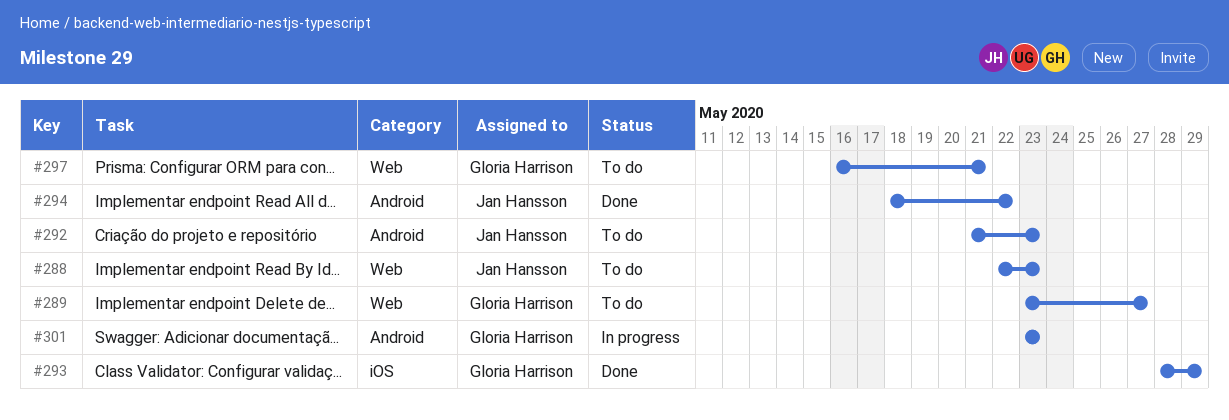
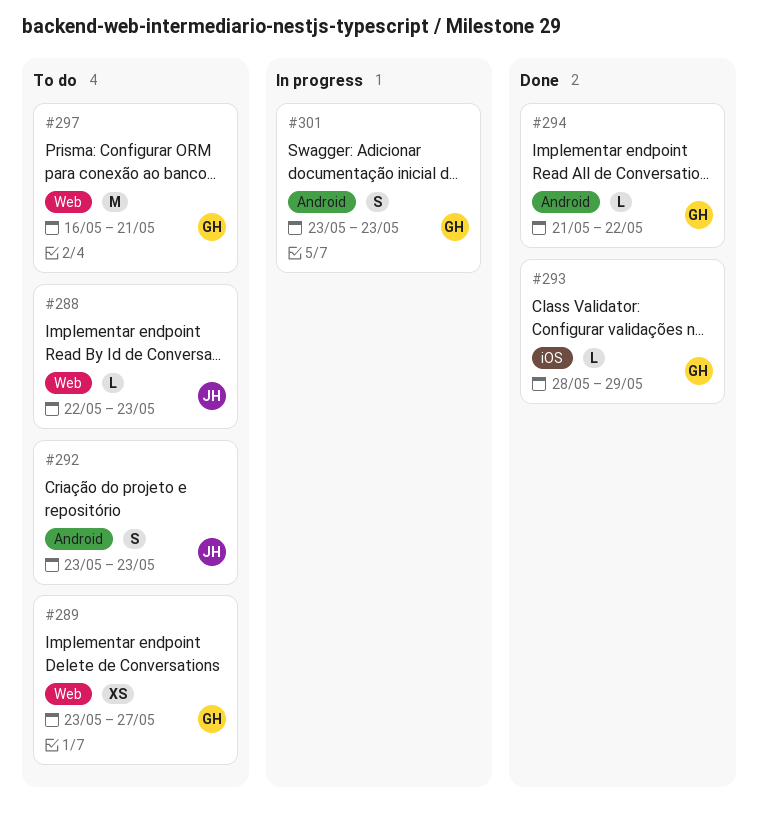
#292, start: May 21 -> May 23
#294, owner: Jan Hansson -> Gloria Harrison
#294, start: May 18 -> May 21

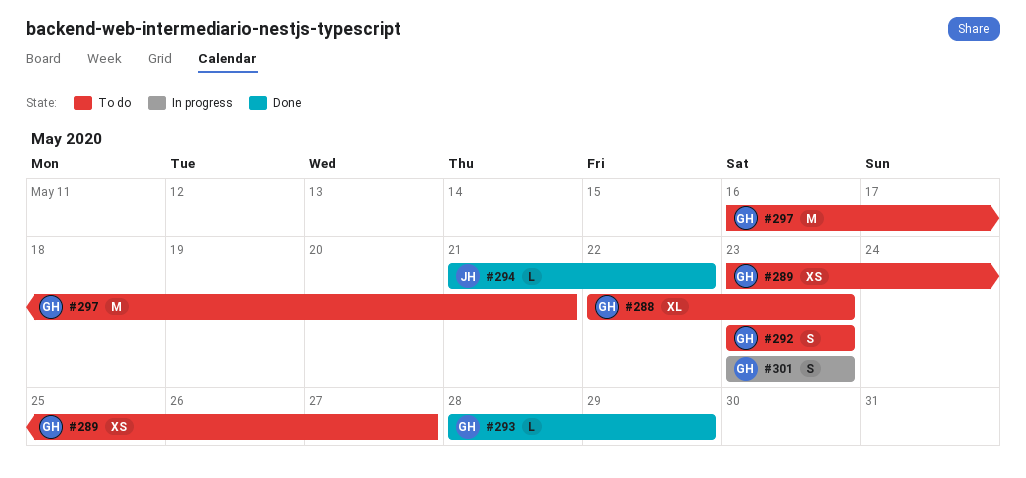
#288, owner: JH -> GH
#288, estimate: L -> XL
#292, owner: JH -> GH
#294, owner: GH -> JH

